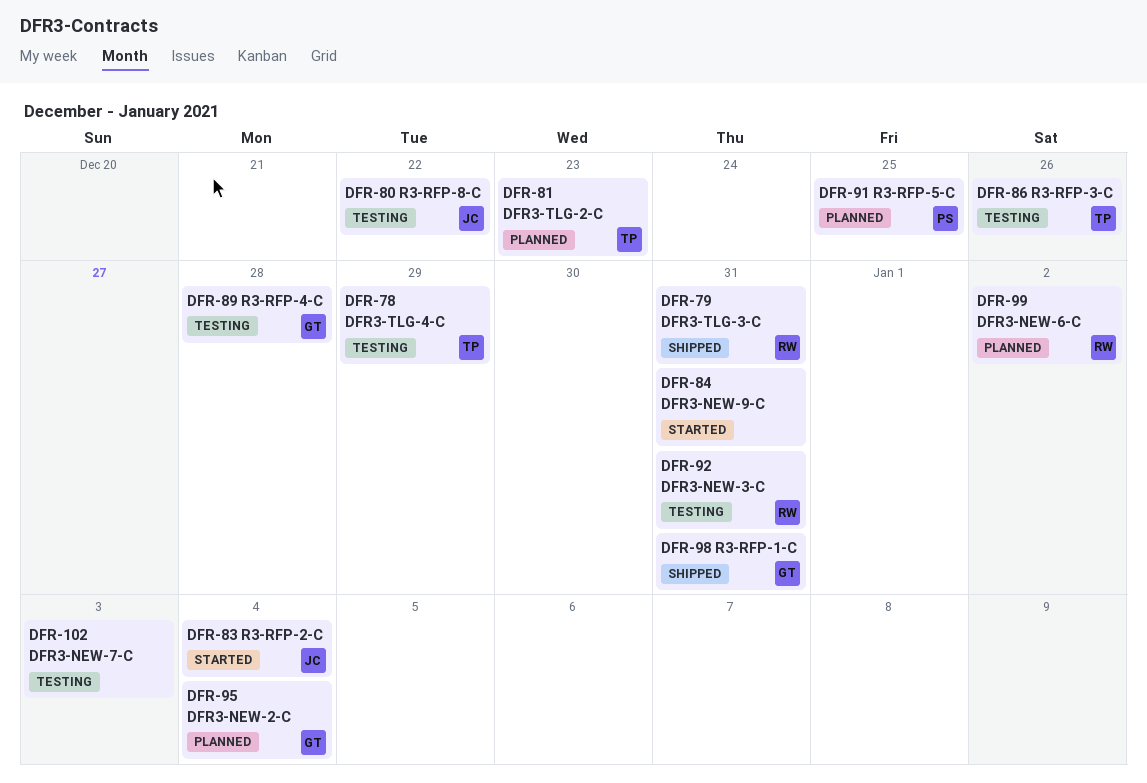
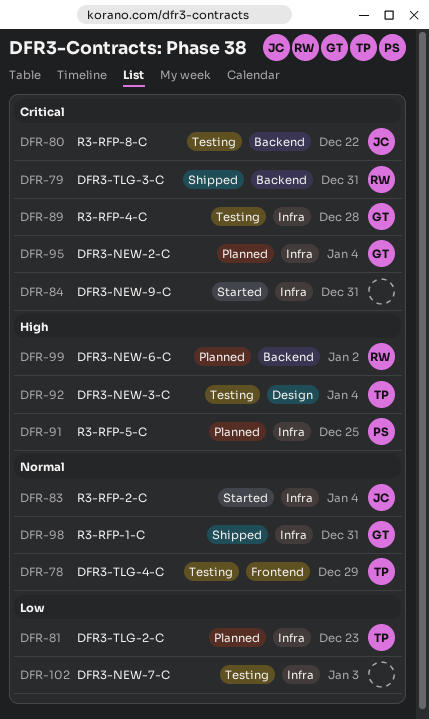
DFR-86: present -> none
DFR-92, owner: RW -> TP
DFR-92, due: Dec 31 -> Jan 4

